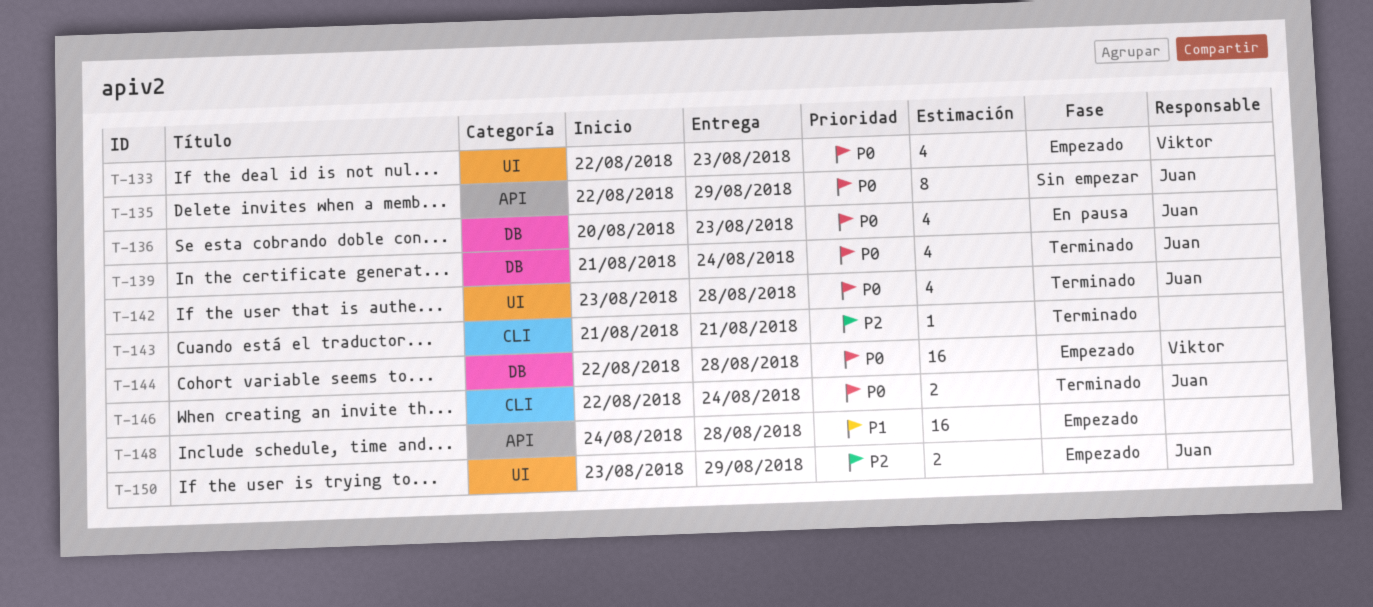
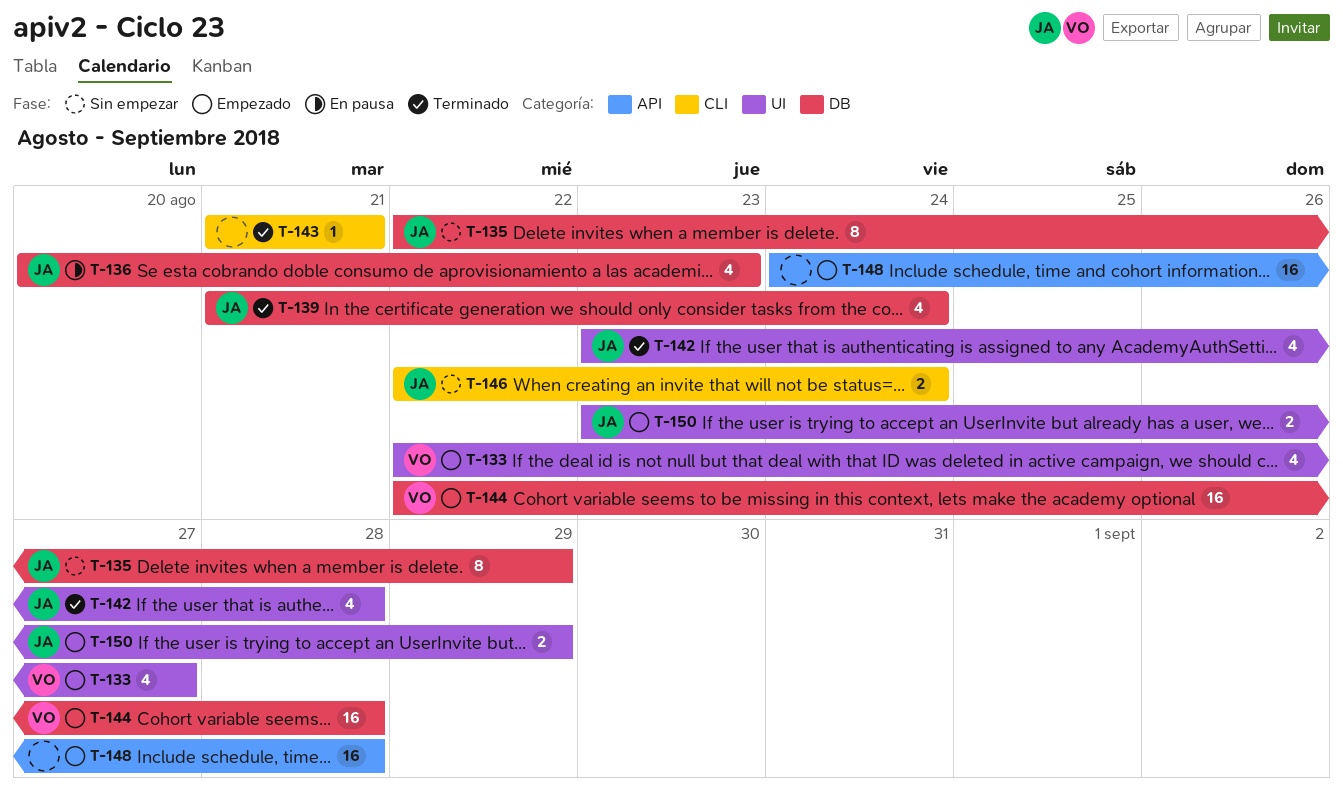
T-133, due: Aug 23 -> Aug 27
T-135, label: API -> DB
T-146, status: Terminado -> Sin empezar

